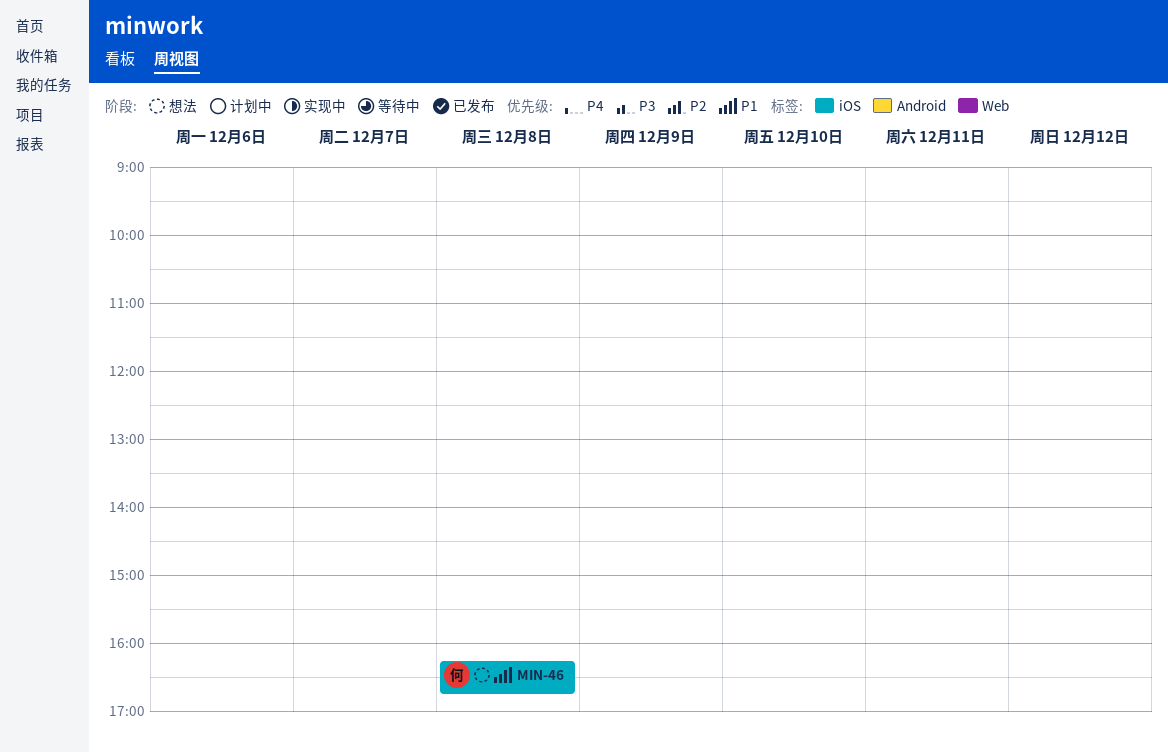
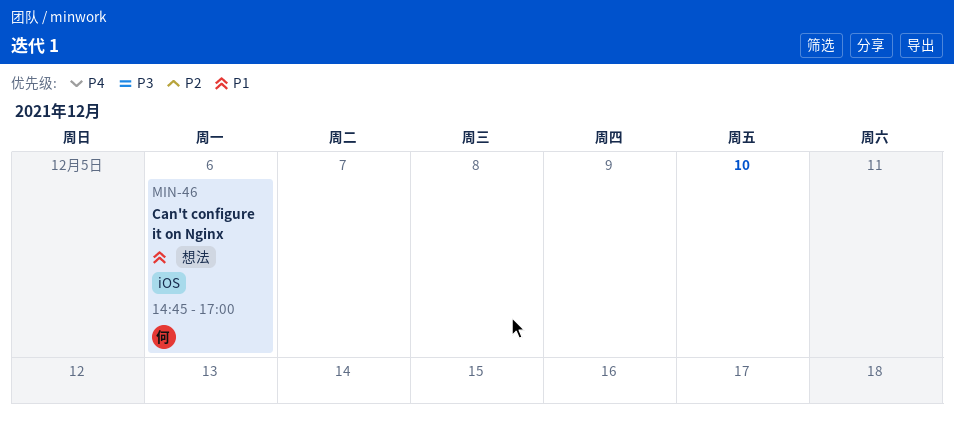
MIN-46, day: Dec 8 -> Dec 6
MIN-46, begins: 16:15 -> 14:45
MIN-46, ends: 16:45 -> 17:00

